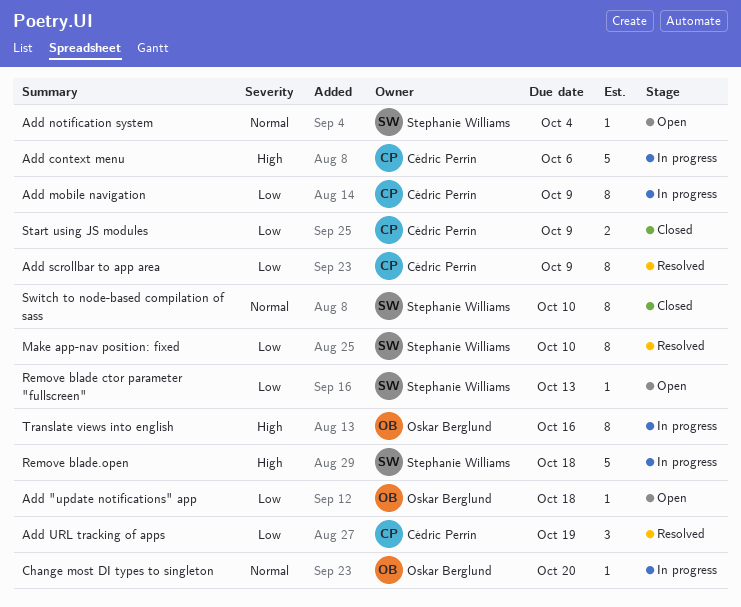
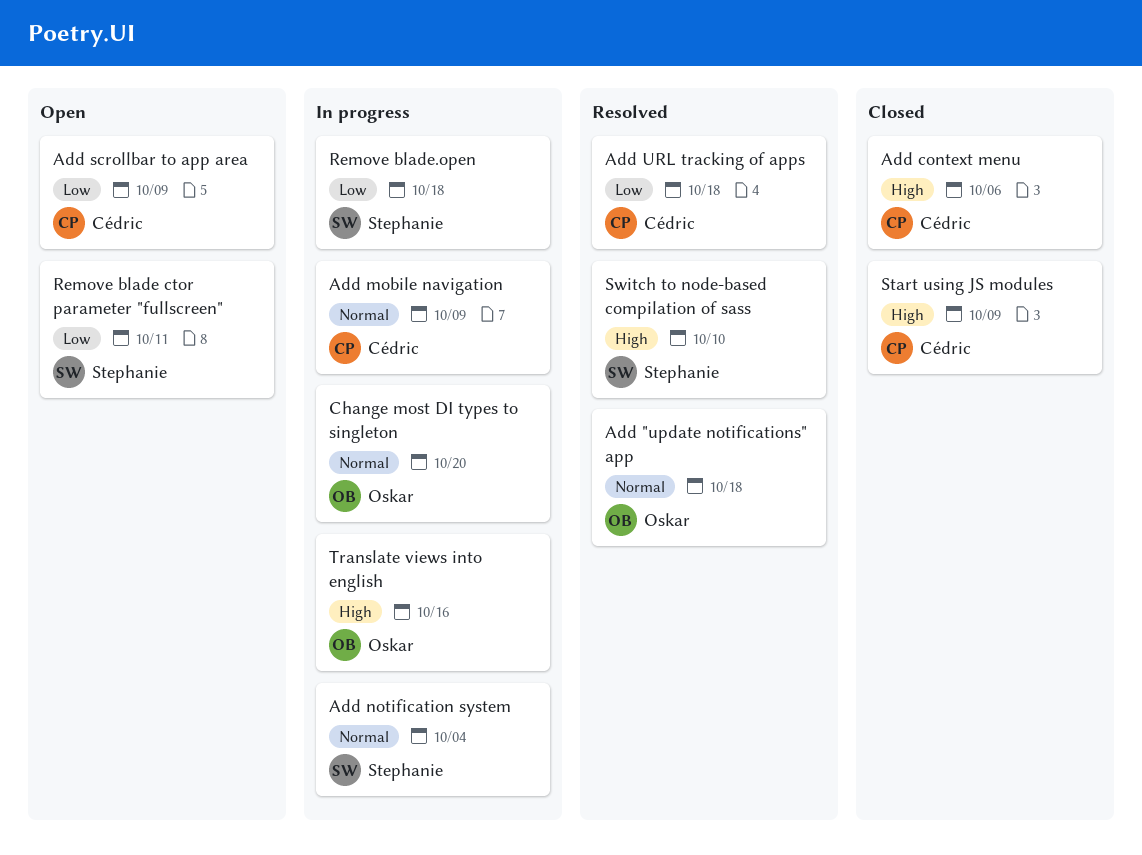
Add "update notifications" app, status: Open -> Resolved
Add "update notifications" app, priority: Low -> Normal
Add context menu, status: In progress -> Closed
Add mobile navigation, priority: Low -> Normal
Add notification system, status: Open -> In progress
Add scrollbar to app area, status: Resolved -> Open
Add URL tracking of apps, due: Oct 19 -> Oct 18
Make app-nav position: fixed: present -> none
Remove blade ctor parameter "fullscreen", due: Oct 13 -> Oct 11
Remove blade.open, priority: High -> Low
Start using JS modules, priority: Low -> High
Switch to node-based compilation of sass, status: Closed -> Resolved
Switch to node-based compilation of sass, priority: Normal -> High

